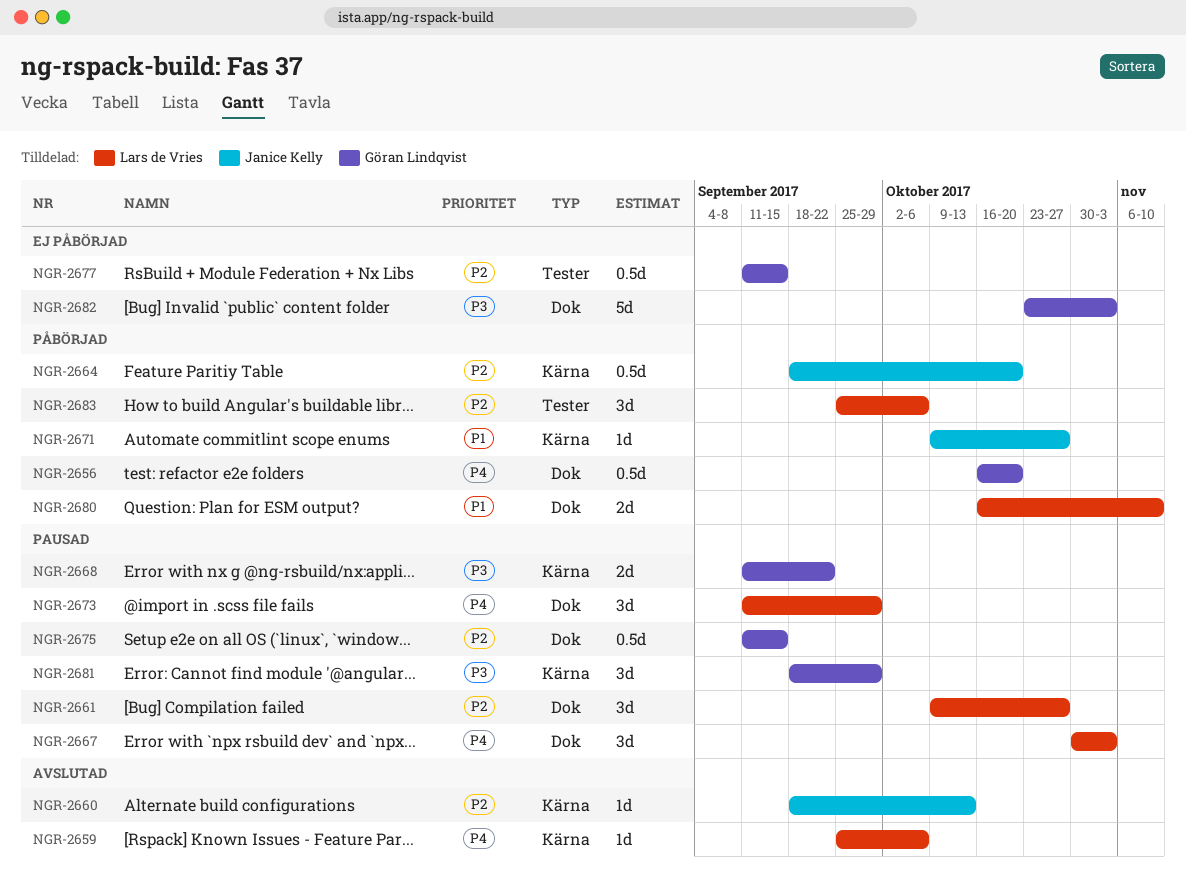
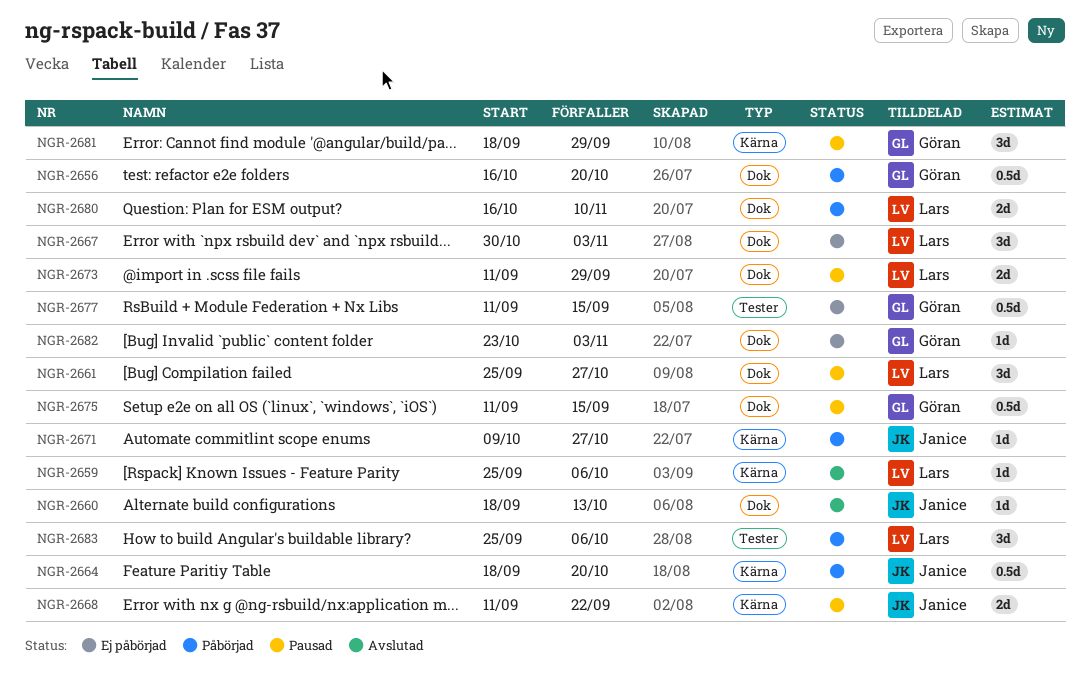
NGR-2660, label: Kärna -> Dok
NGR-2661, start: Oct 9 -> Sep 25
NGR-2667, status: Pausad -> Ej påbörjad
NGR-2668, owner: Göran Lindqvist -> Janice Kelly
NGR-2673, estimate: 3d -> 2d
NGR-2682, estimate: 5d -> 1d

